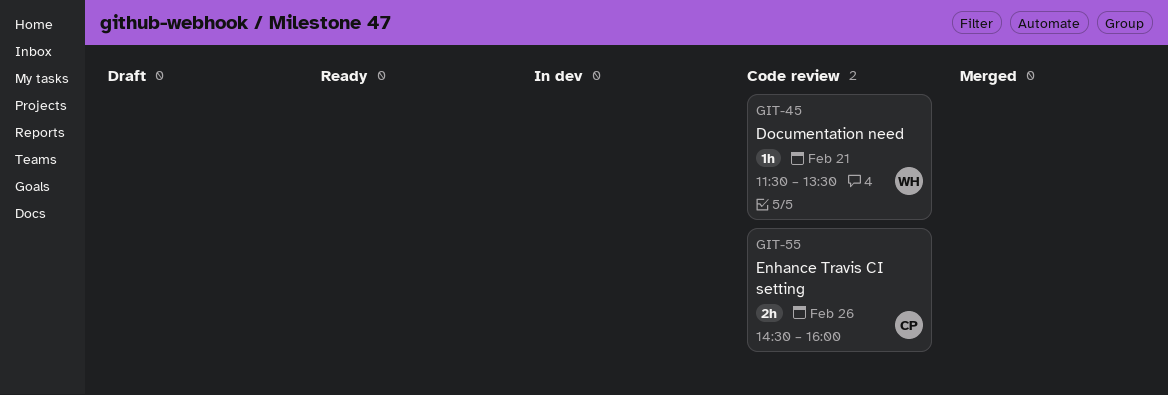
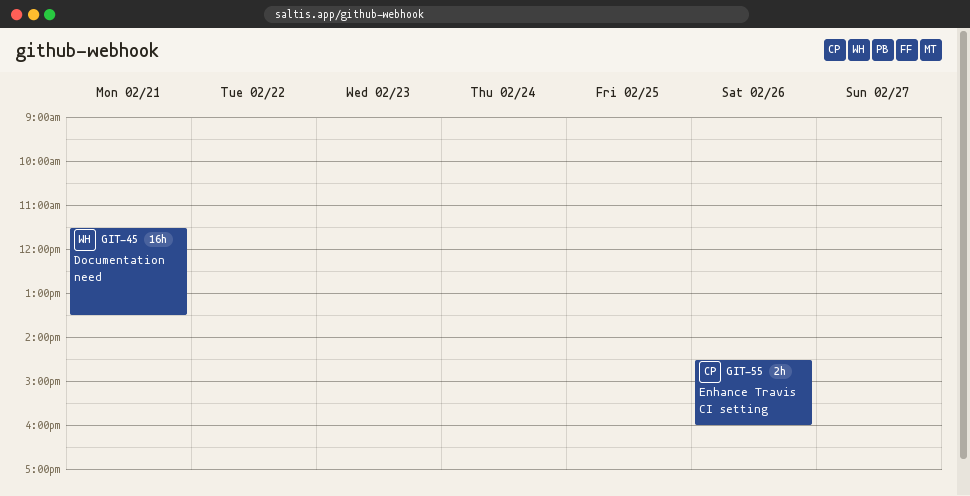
GIT-45, estimate: 1h -> 16h

